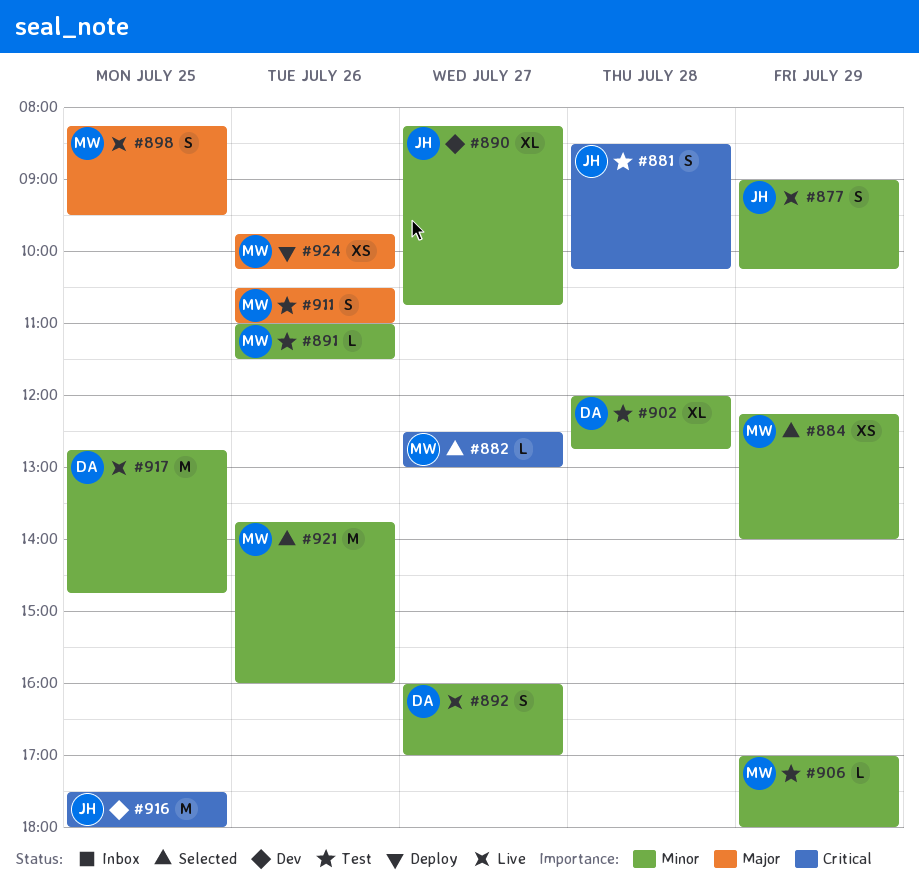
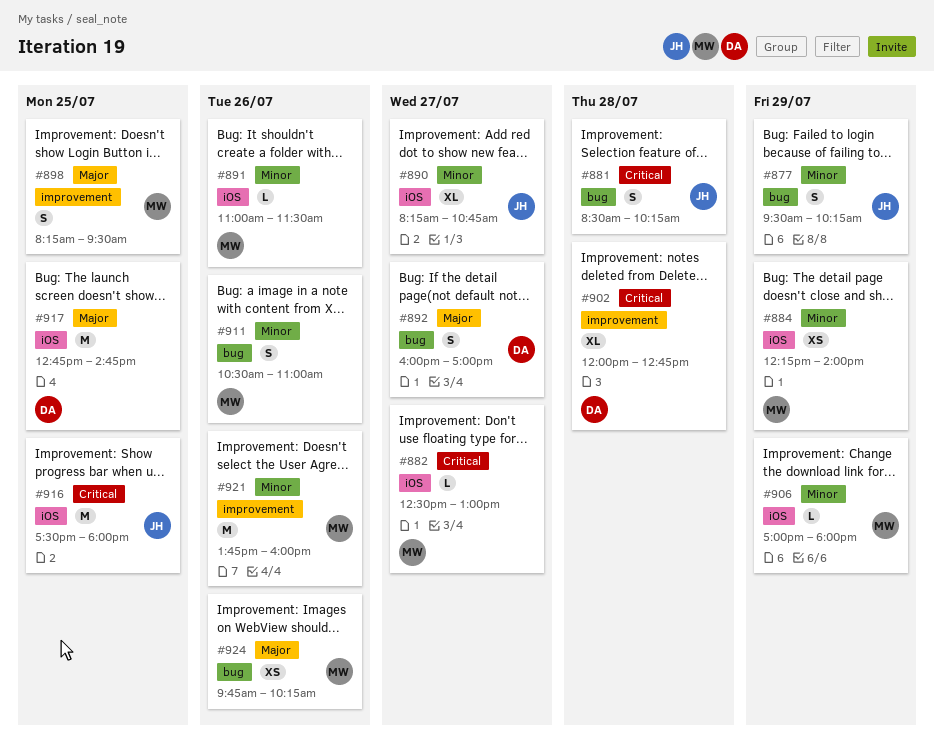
#877, begins: 09:00 -> 09:30
#892, priority: Minor -> Major
#902, priority: Minor -> Critical
#911, priority: Major -> Minor
#917, priority: Minor -> Major

